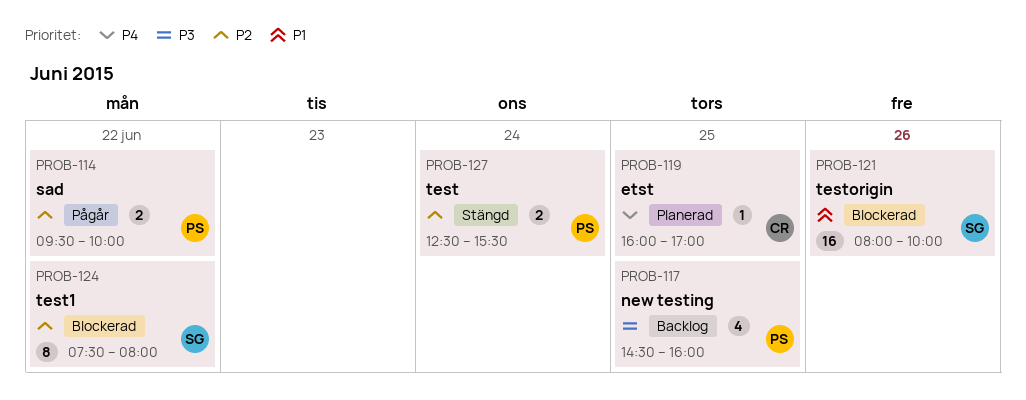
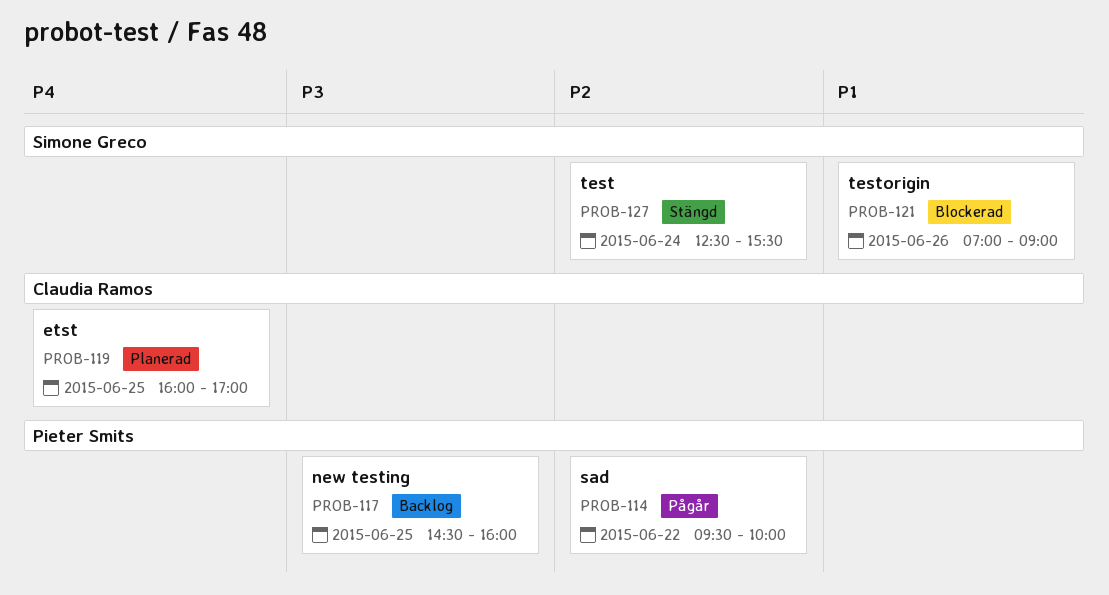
PROB-121, begins: 08:00 -> 07:00
PROB-121, ends: 10:00 -> 09:00
PROB-124: present -> none
PROB-127, owner: Pieter Smits -> Simone Greco

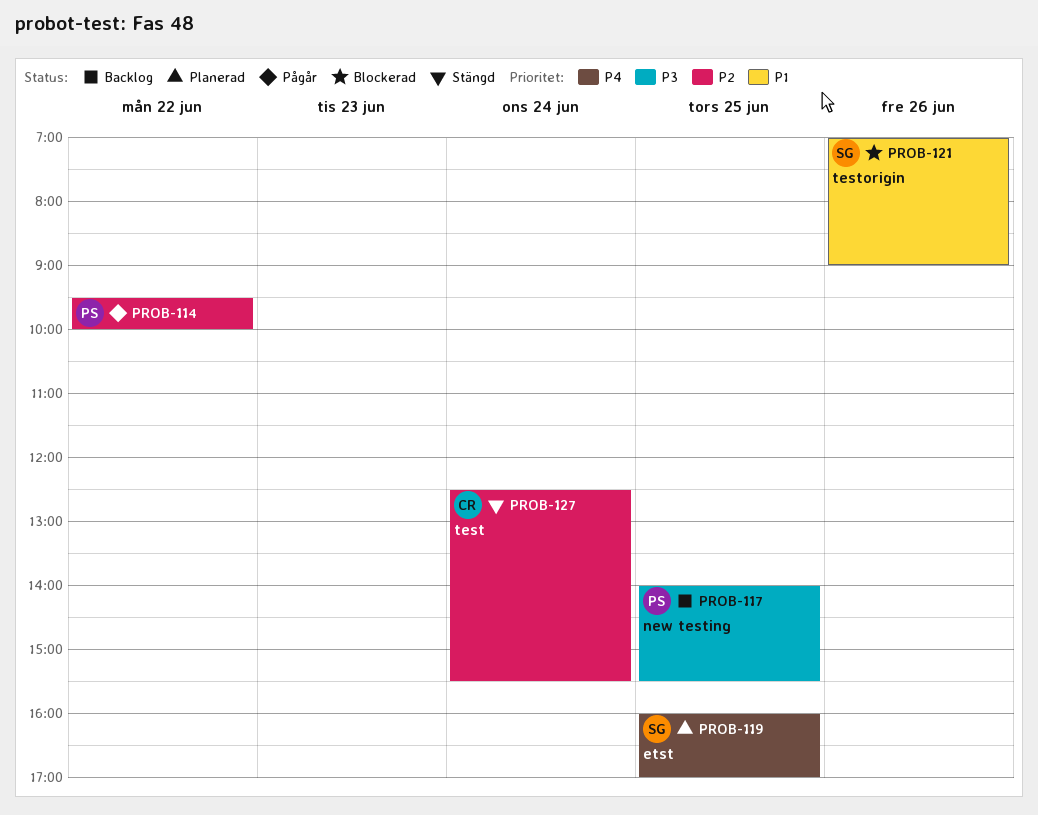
PROB-117, begins: 14:30 -> 14:00
PROB-117, ends: 16:00 -> 15:30
PROB-119, owner: Claudia Ramos -> Simone Greco
PROB-127, owner: Simone Greco -> Claudia Ramos

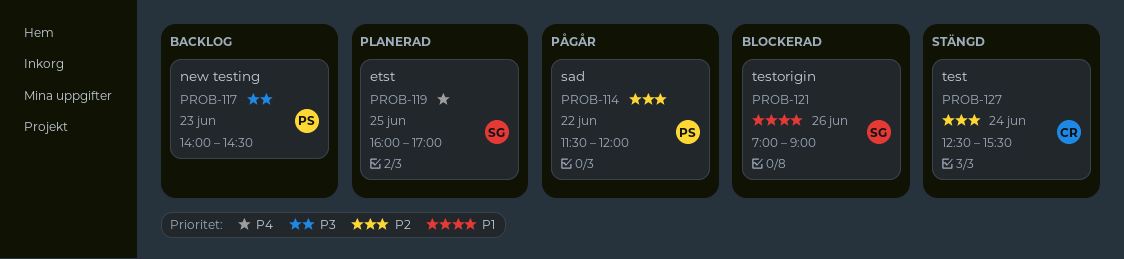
PROB-114, begins: 09:30 -> 11:30
PROB-114, ends: 10:00 -> 12:00
PROB-117, day: Jun 25 -> Jun 23
PROB-117, ends: 15:30 -> 14:30

